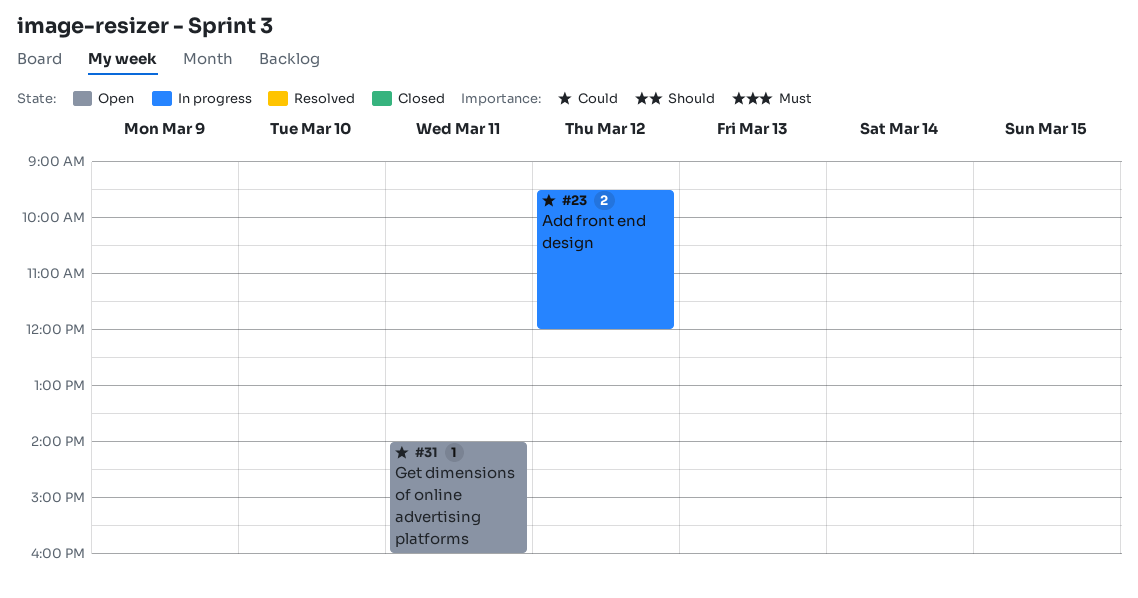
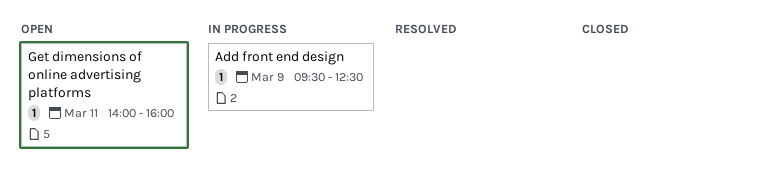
Add front end design, estimate: 2 -> 1
Add front end design, day: Mar 12 -> Mar 9
Add front end design, ends: 12:00 -> 12:30

